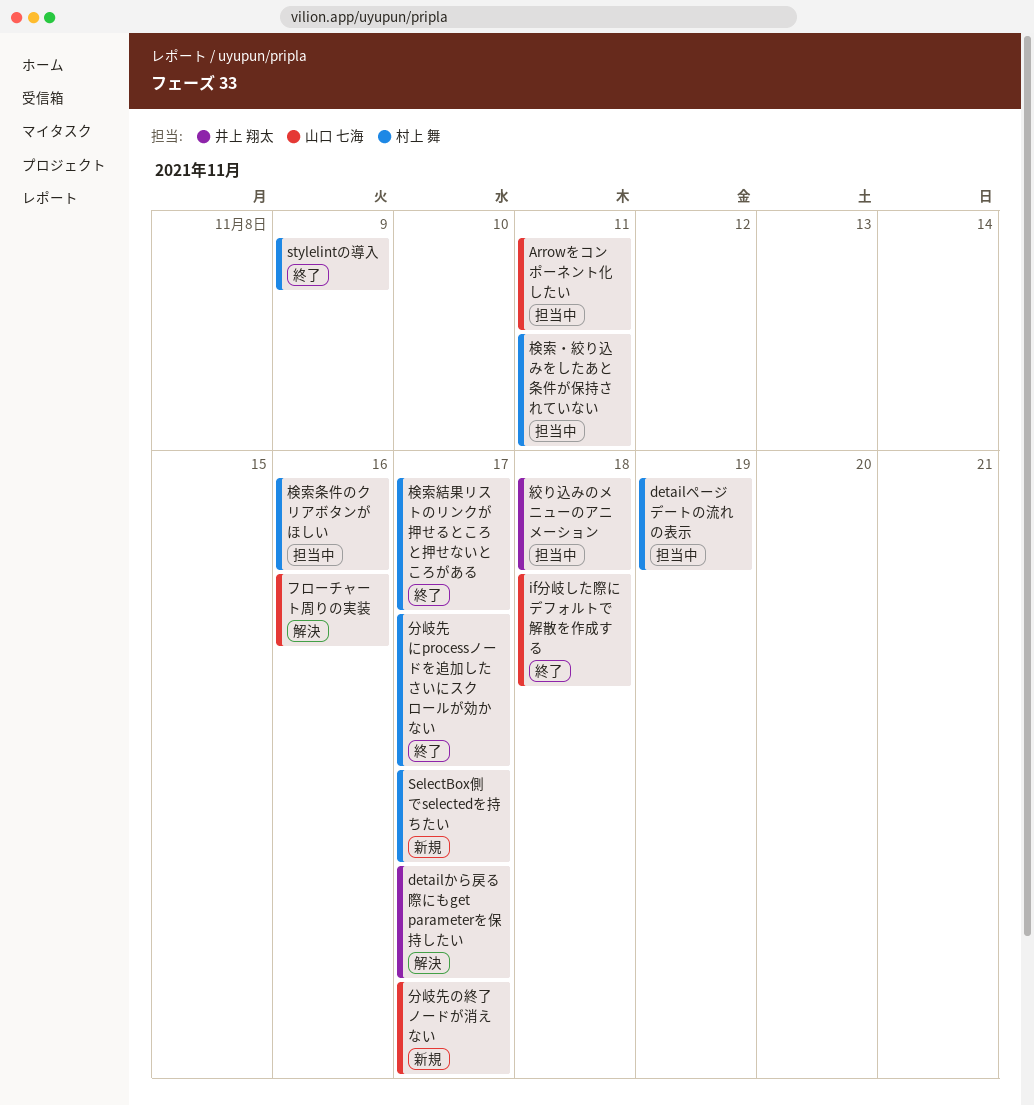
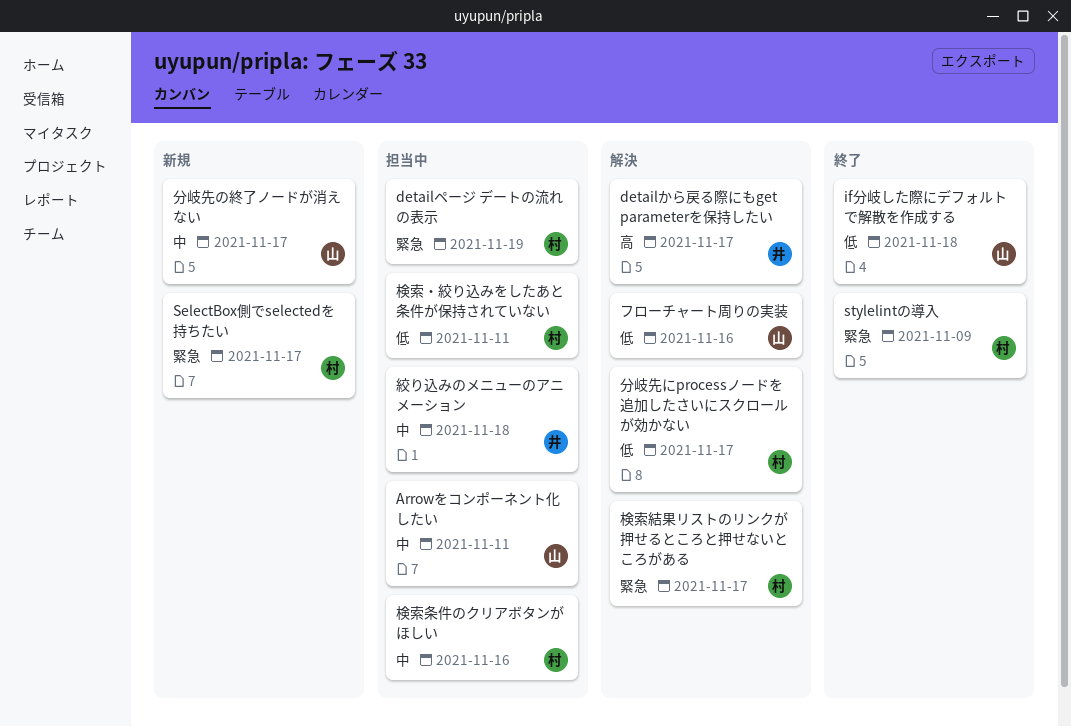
分岐先にprocessノードを追加したさいにスクロールが効かない, status: 終了 -> 解決
検索結果リストのリンクが押せるところと押せないところがある, status: 終了 -> 解決

